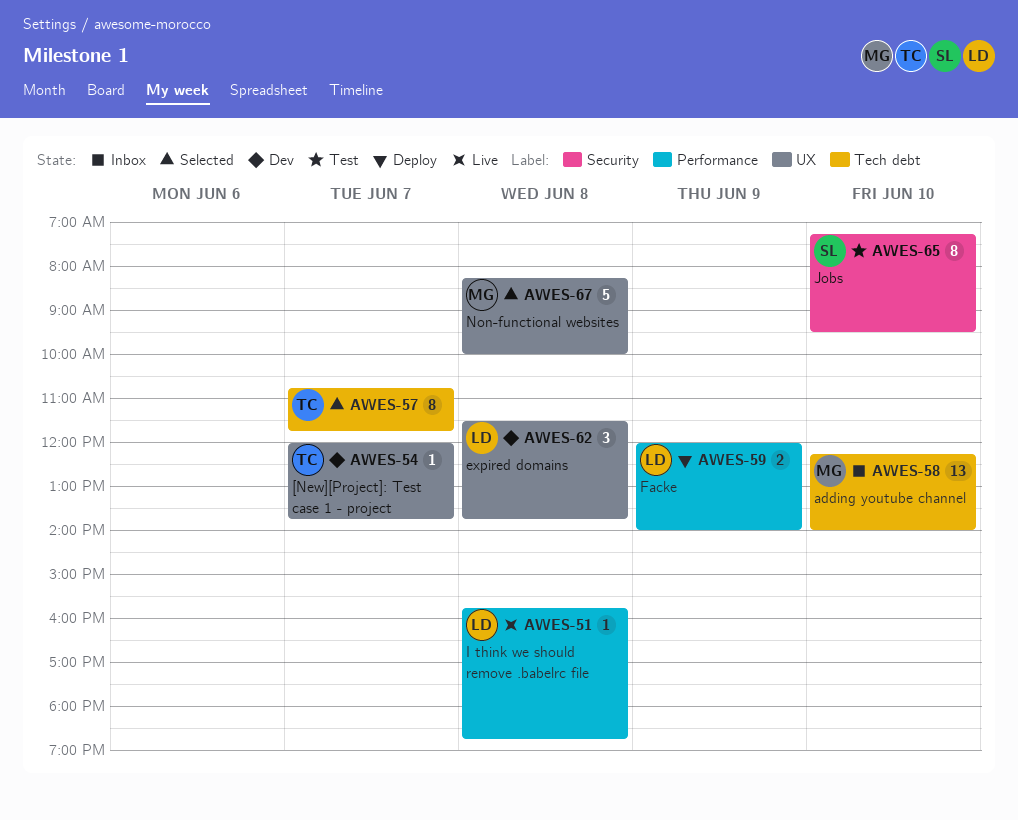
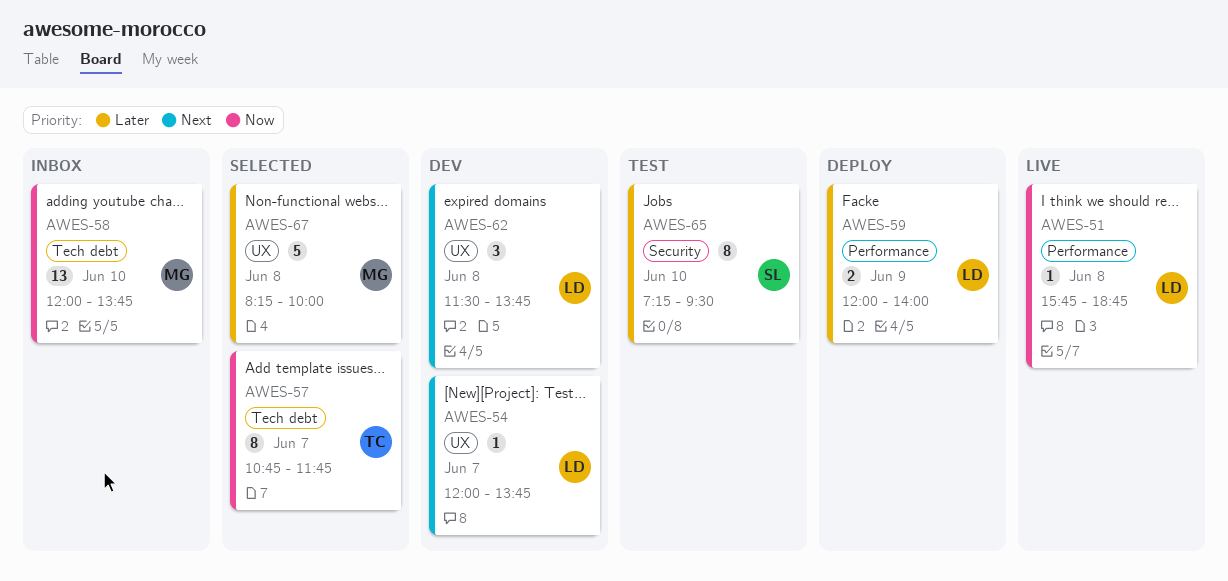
AWES-54, owner: TC -> LD
AWES-58, begins: 12:15 -> 12:00
AWES-58, ends: 14:00 -> 13:45

